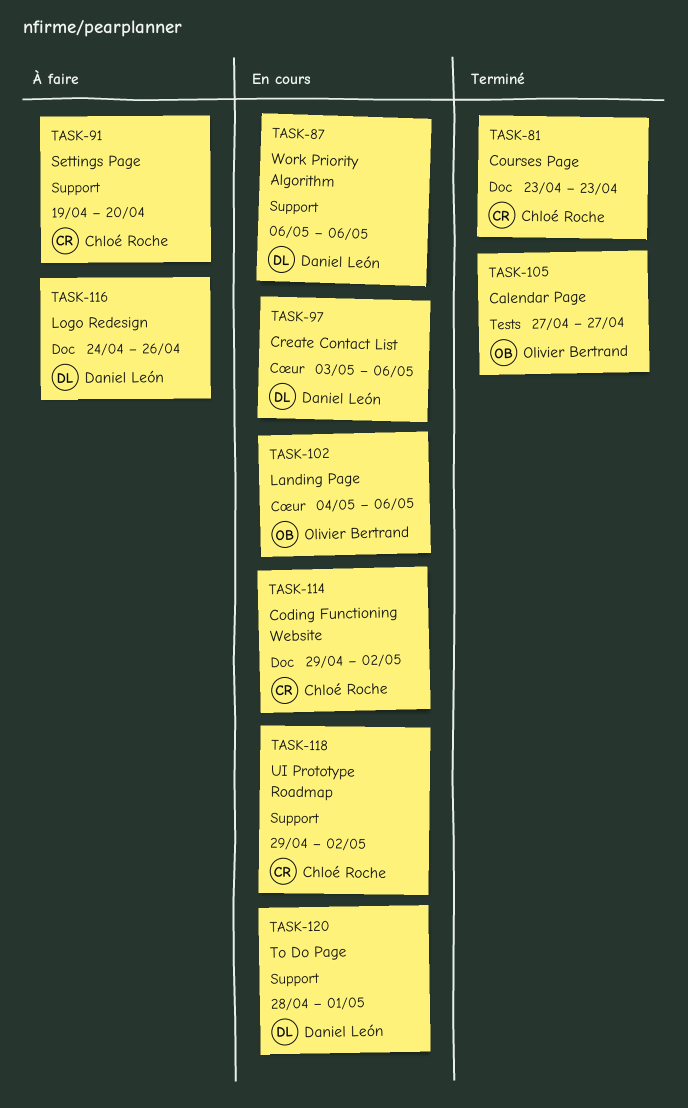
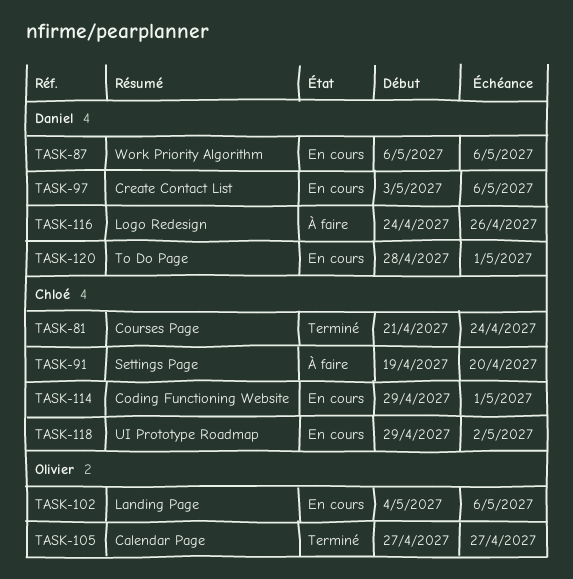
TASK-81, start: Apr 23 -> Apr 21
TASK-81, due: Apr 23 -> Apr 24
TASK-114, due: May 2 -> May 1

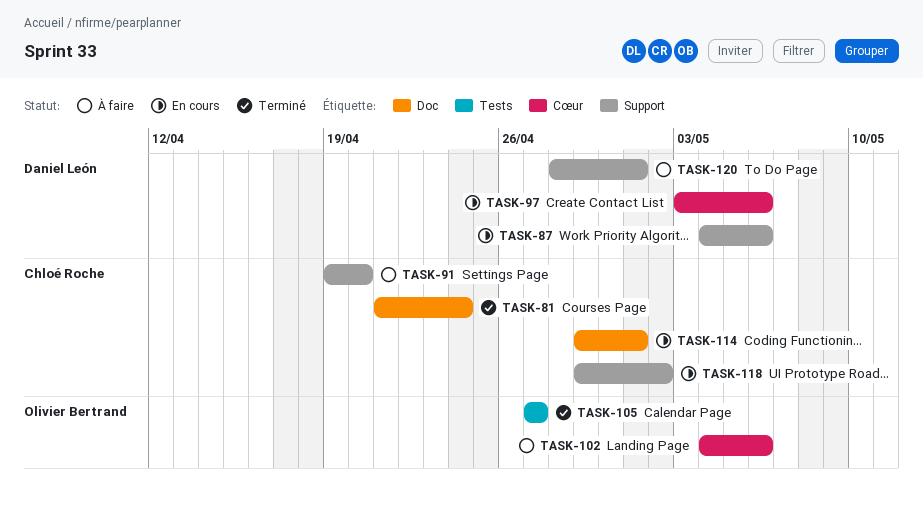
TASK-87, start: May 6 -> May 4
TASK-102, status: En cours -> À faire
TASK-116: present -> none
TASK-120, status: En cours -> À faire

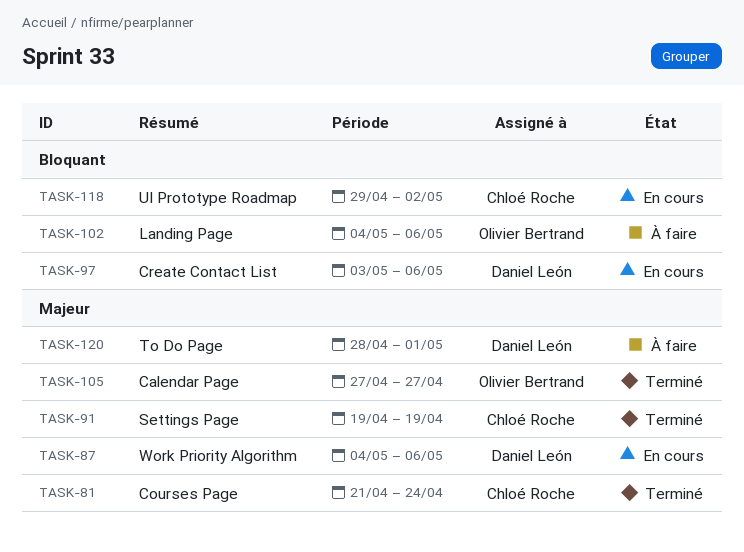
TASK-91, status: À faire -> Terminé
TASK-91, due: Apr 20 -> Apr 19
TASK-114: present -> none

